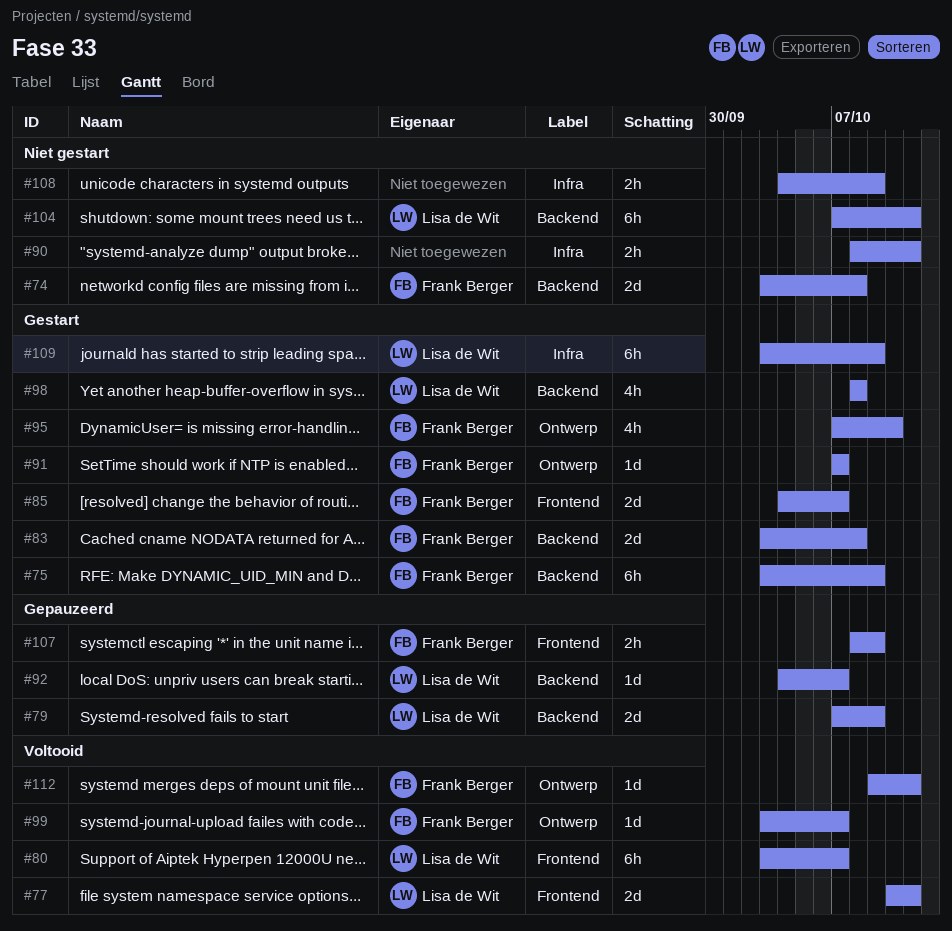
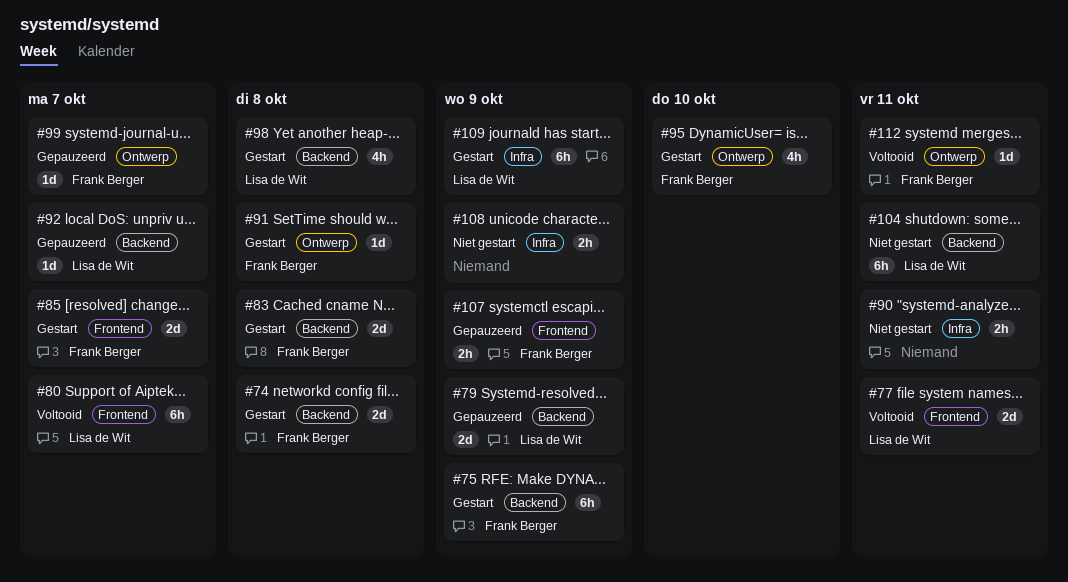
#74, status: Niet gestart -> Gestart
#91, due: Oct 7 -> Oct 8
#99, status: Voltooid -> Gepauzeerd

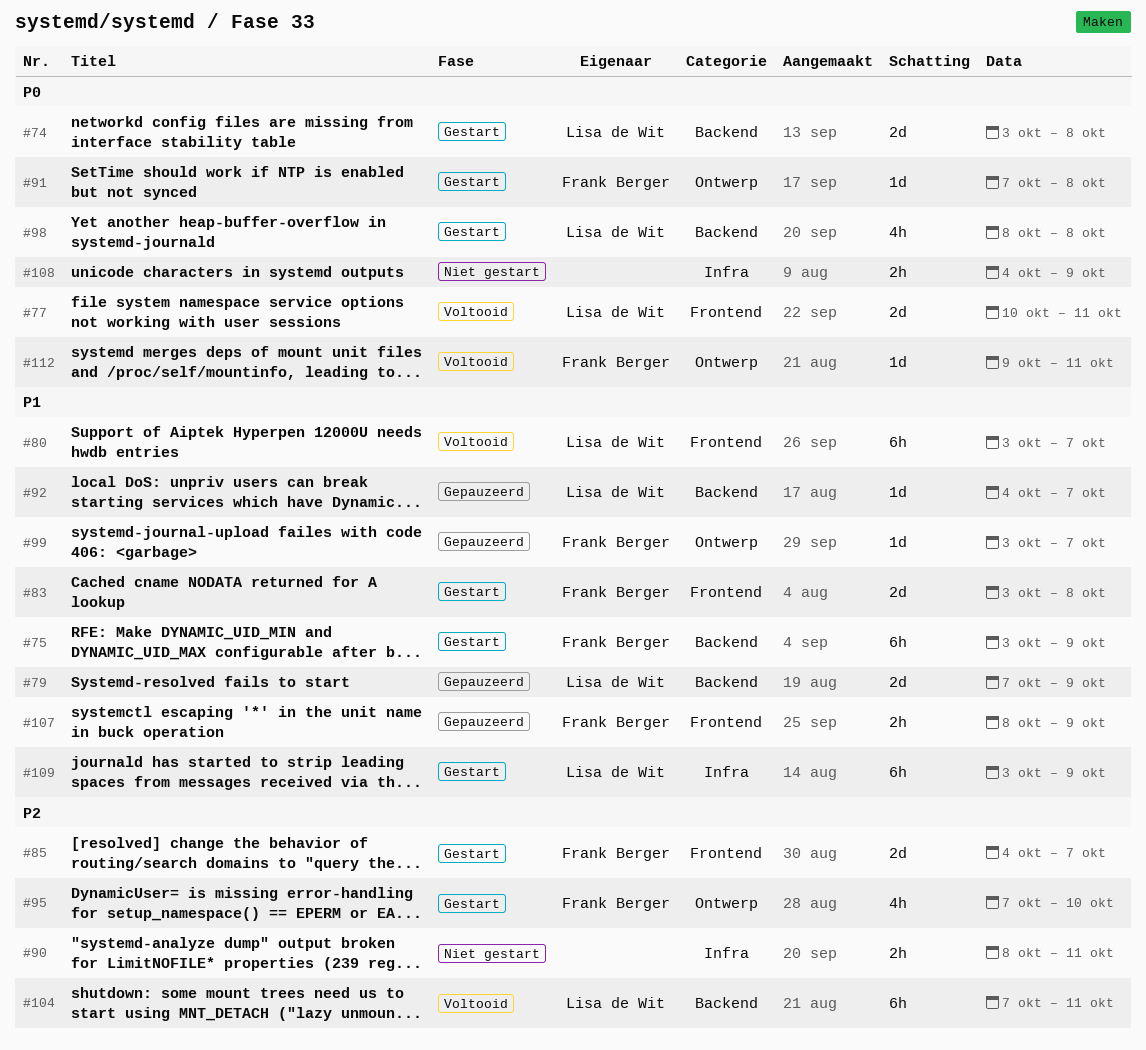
#74, owner: Frank Berger -> Lisa de Wit
#83, label: Backend -> Frontend
#104, status: Niet gestart -> Voltooid

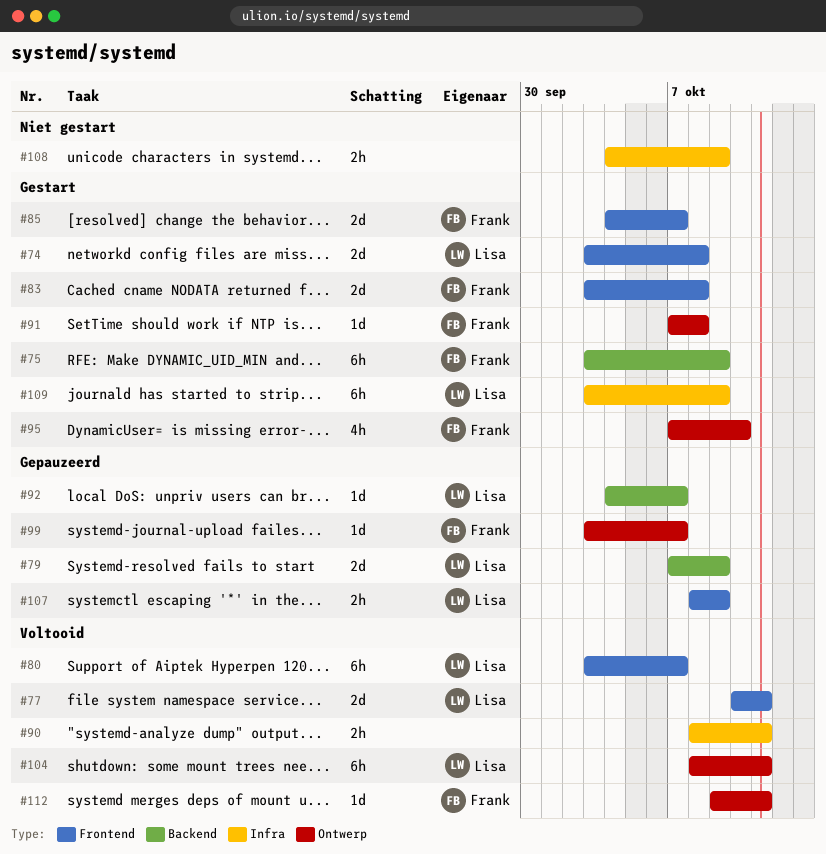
#74, label: Backend -> Frontend
#90, status: Niet gestart -> Voltooid
#98: present -> none
#104, label: Backend -> Ontwerp
#104, start: Oct 7 -> Oct 8
#107, owner: Frank Berger -> Lisa de Wit

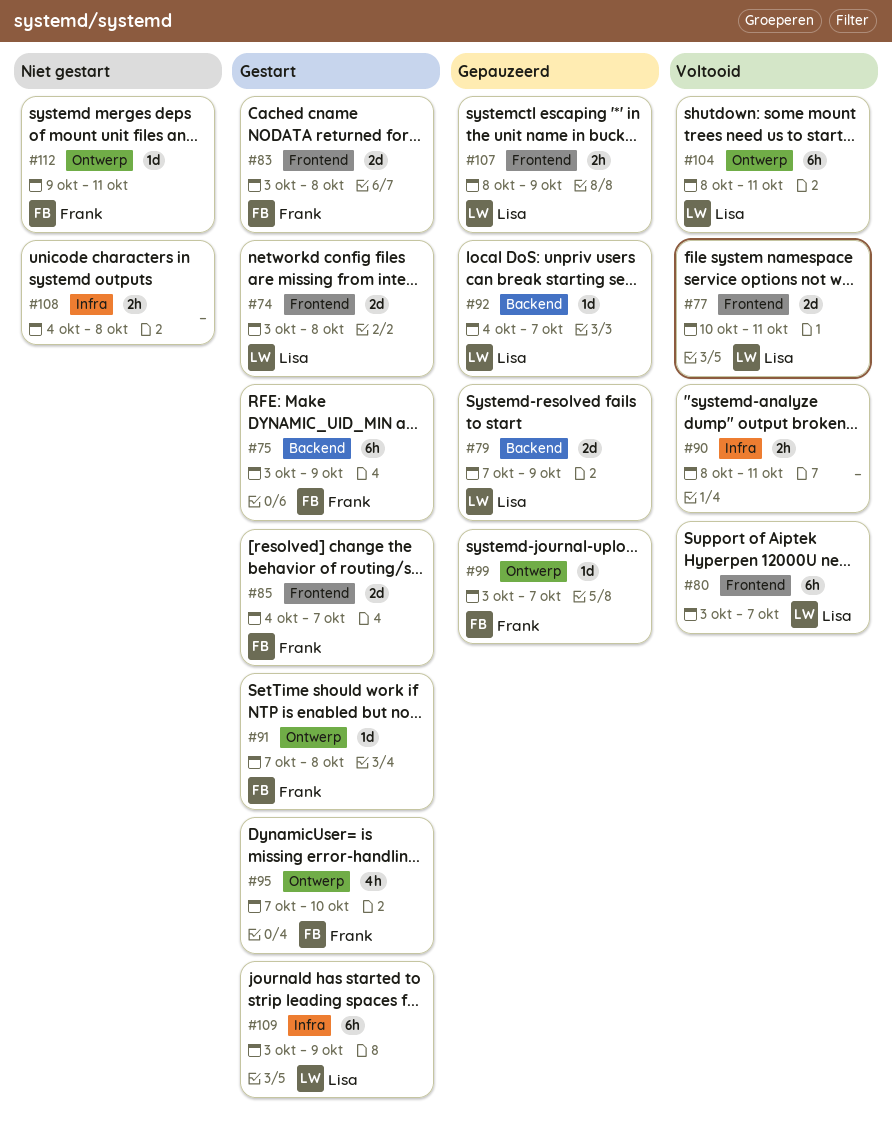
#108, due: Oct 9 -> Oct 8
#112, status: Voltooid -> Niet gestart

